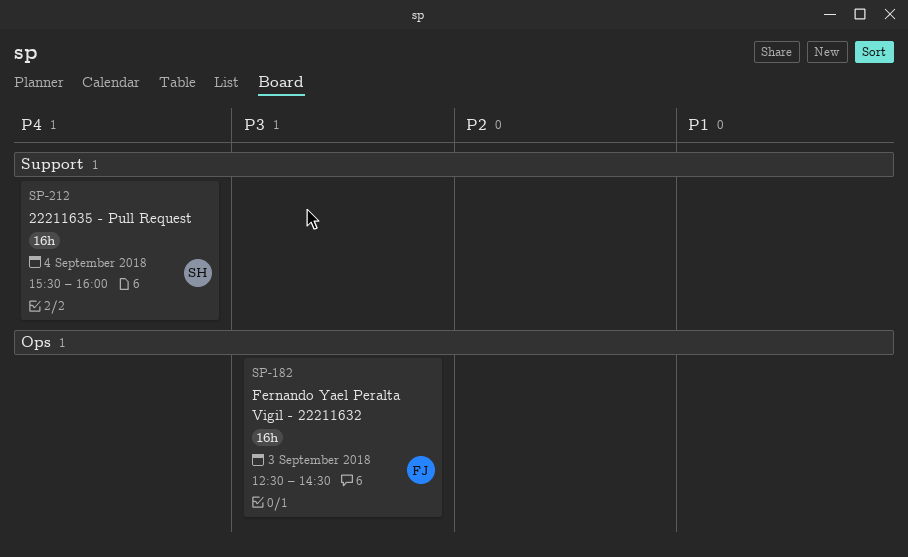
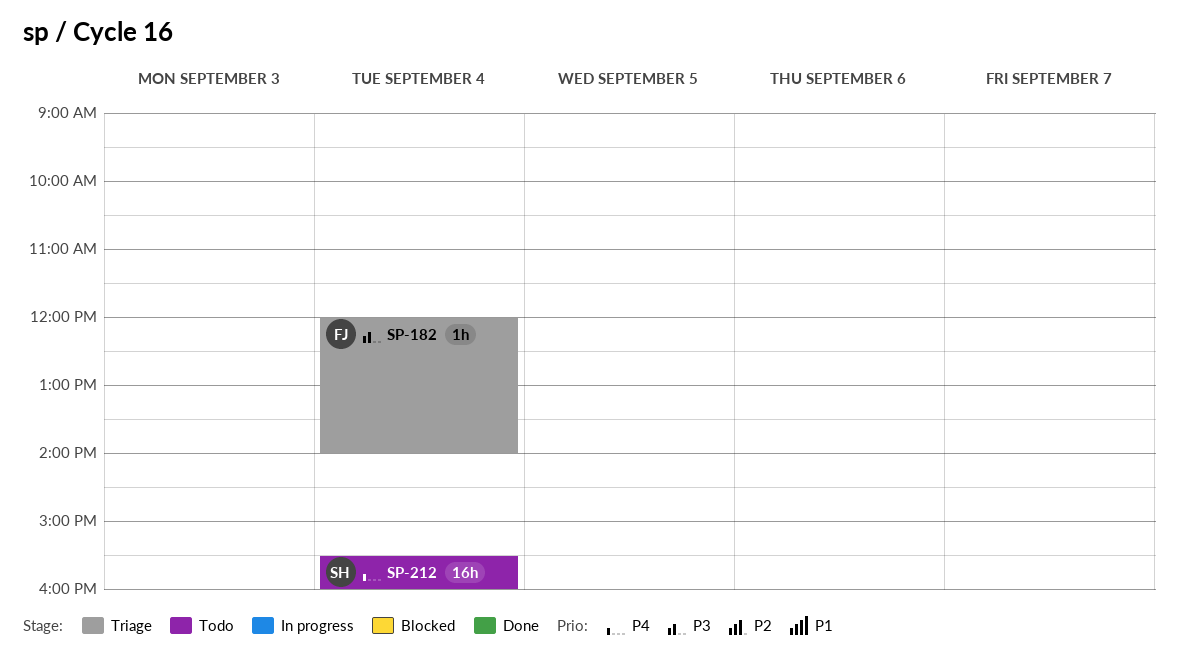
SP-182, estimate: 16h -> 1h
SP-182, day: Sep 3 -> Sep 4
SP-182, begins: 12:30 -> 12:00
SP-182, ends: 14:30 -> 14:00

